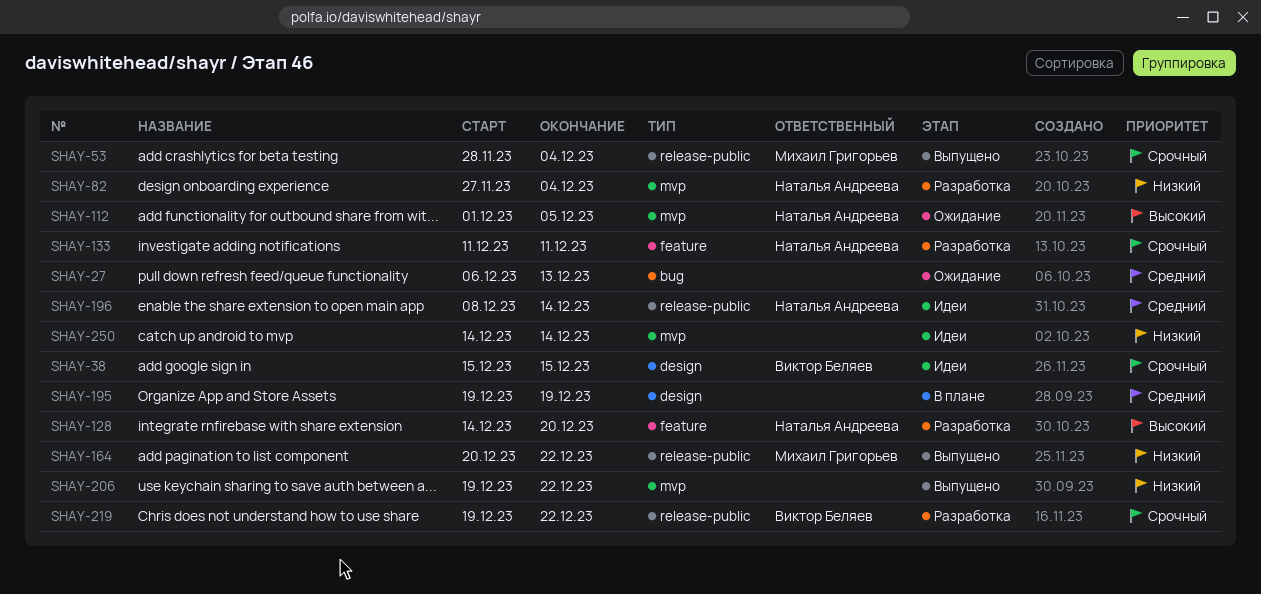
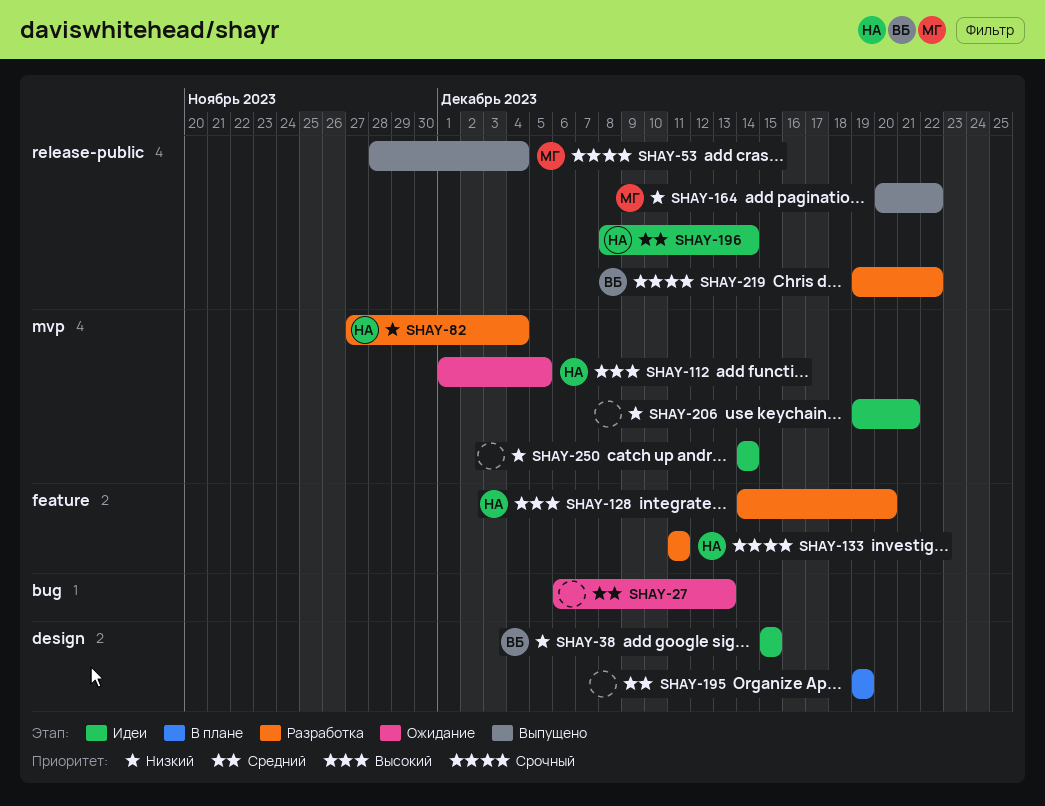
SHAY-38, priority: Срочный -> Низкий
SHAY-206, status: Выпущено -> Идеи
SHAY-206, due: Dec 22 -> Dec 21

